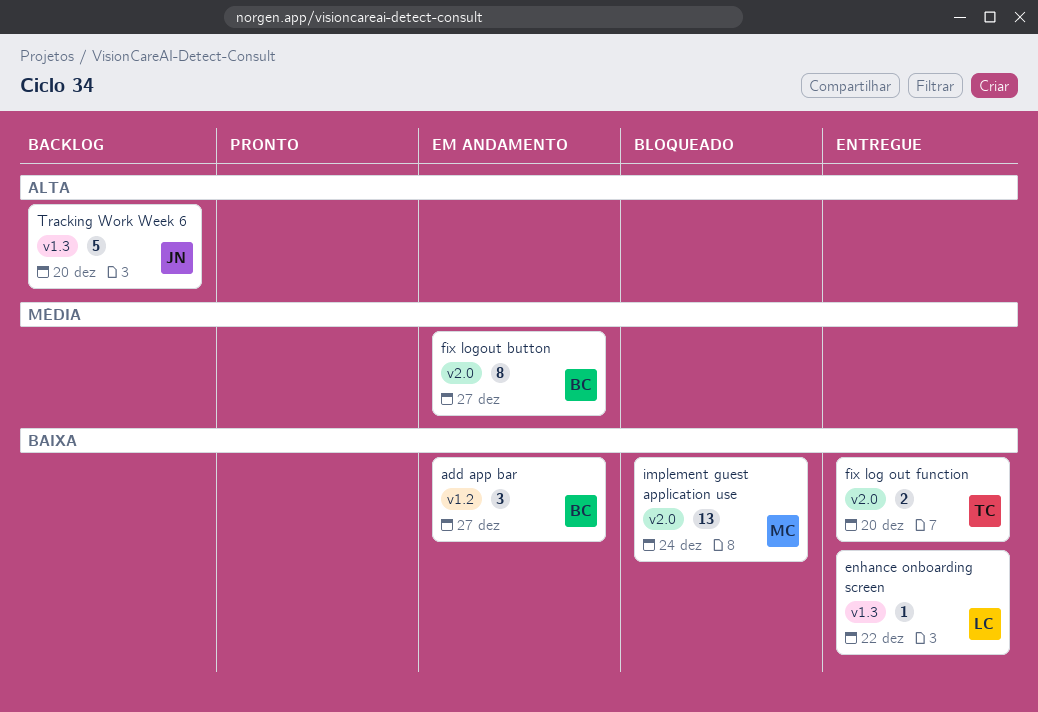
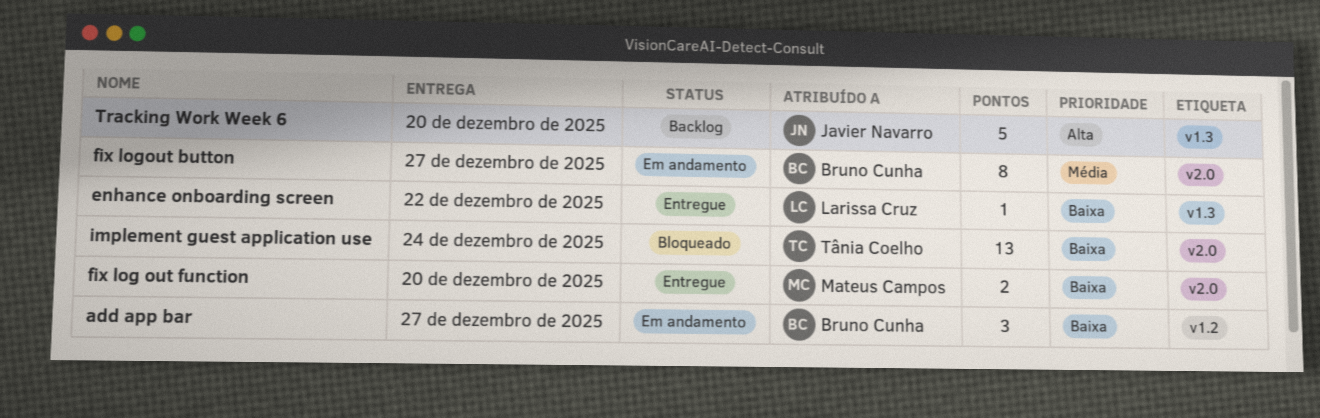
fix log out function, owner: Tânia Coelho -> Mateus Campos
implement guest application use, owner: Mateus Campos -> Tânia Coelho

